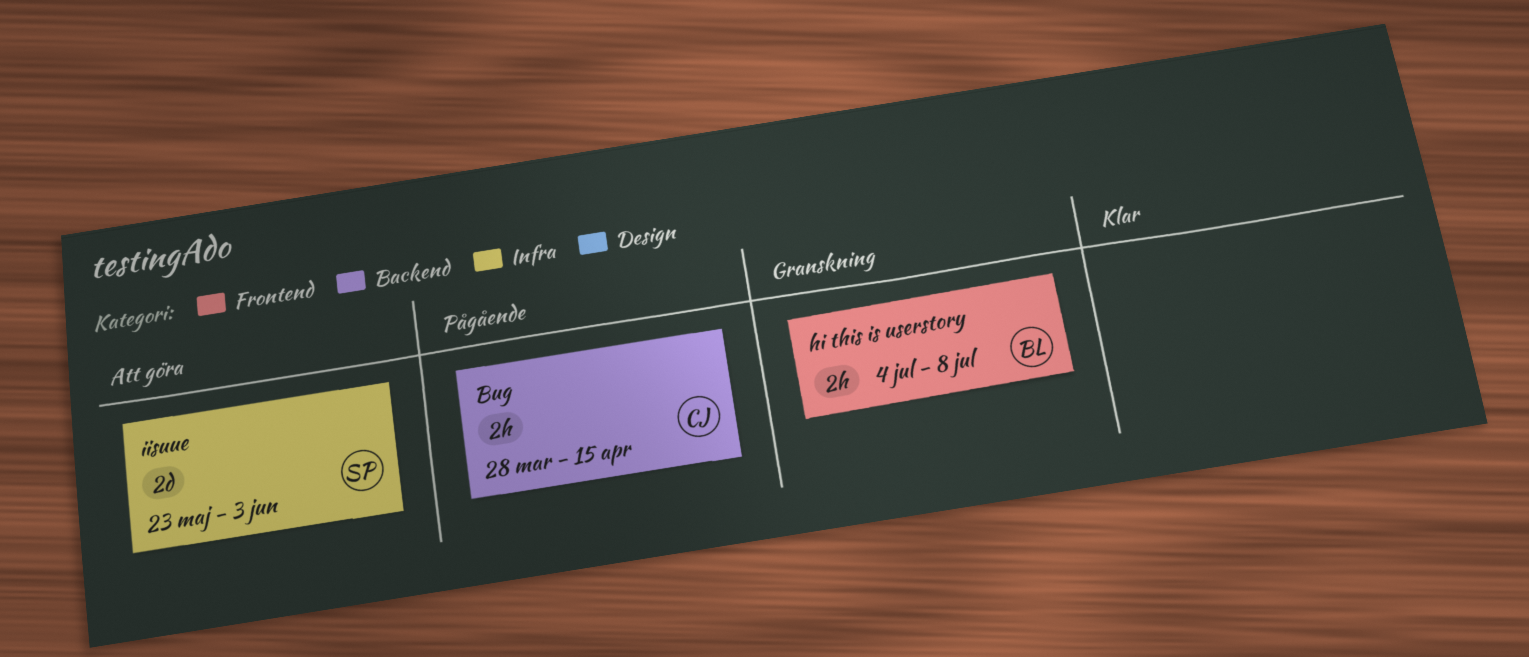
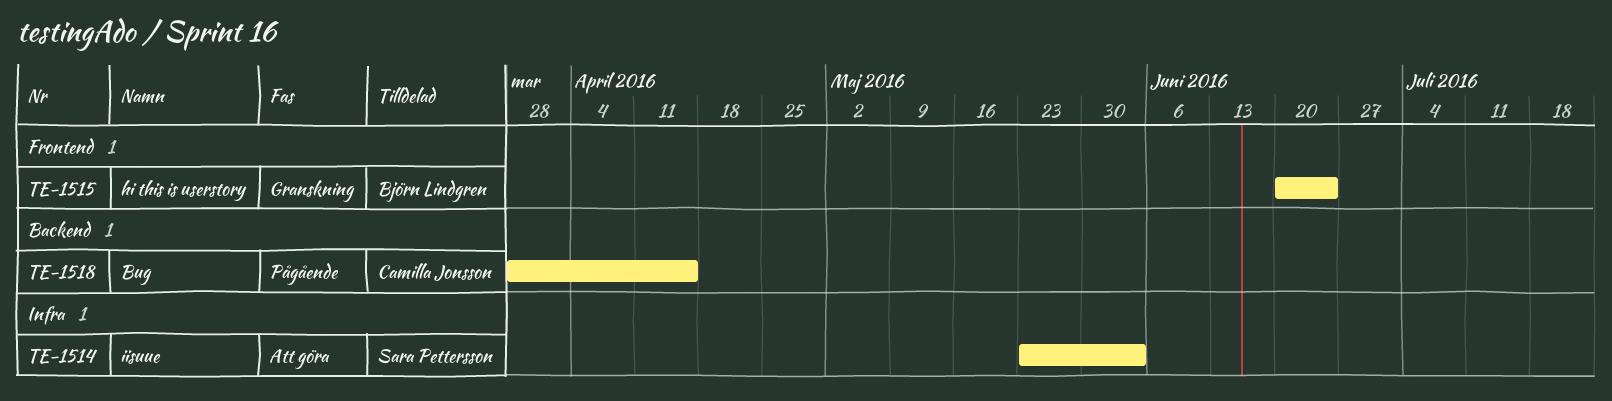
hi this is userstory, start: Jul 4 -> Jun 20
hi this is userstory, due: Jul 8 -> Jun 24

